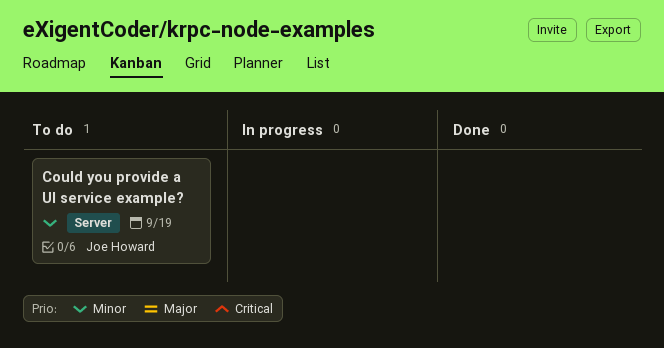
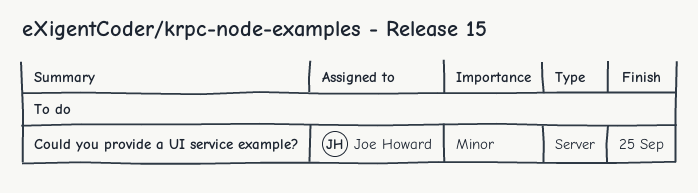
Could you provide a UI service example?, due: Sep 19 -> Sep 25

